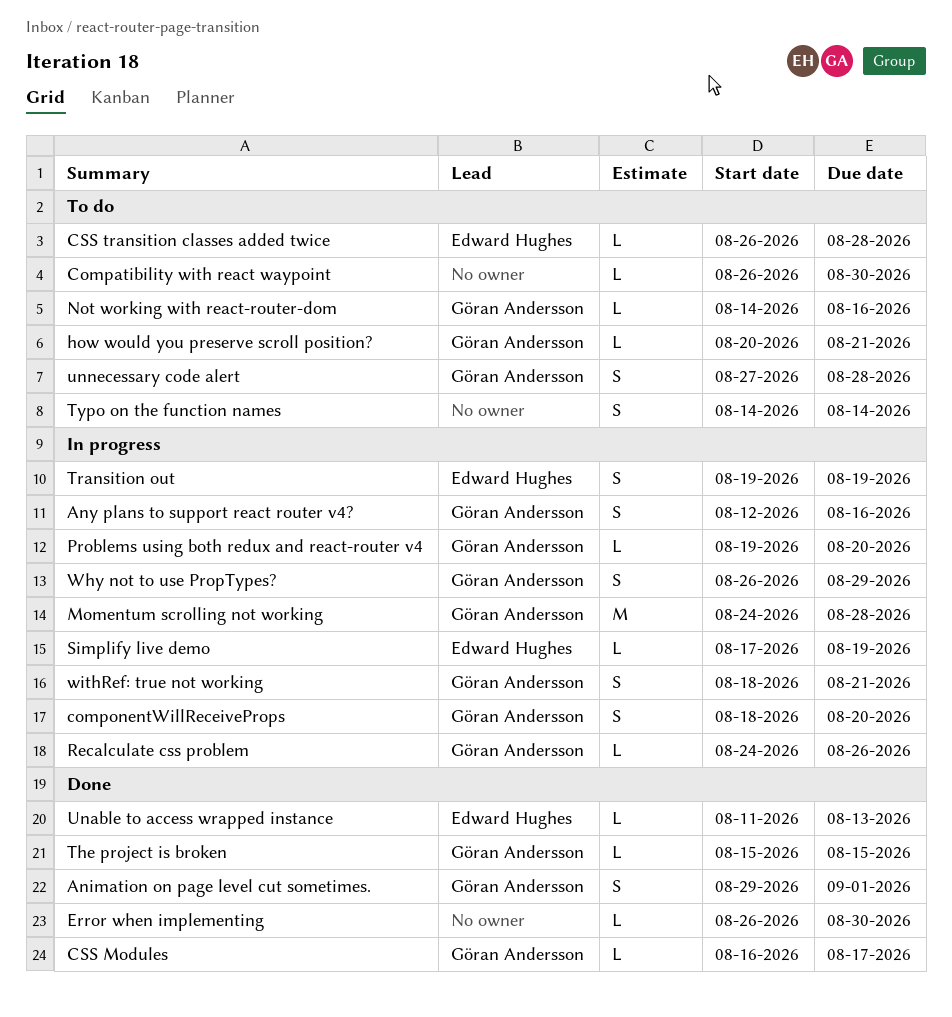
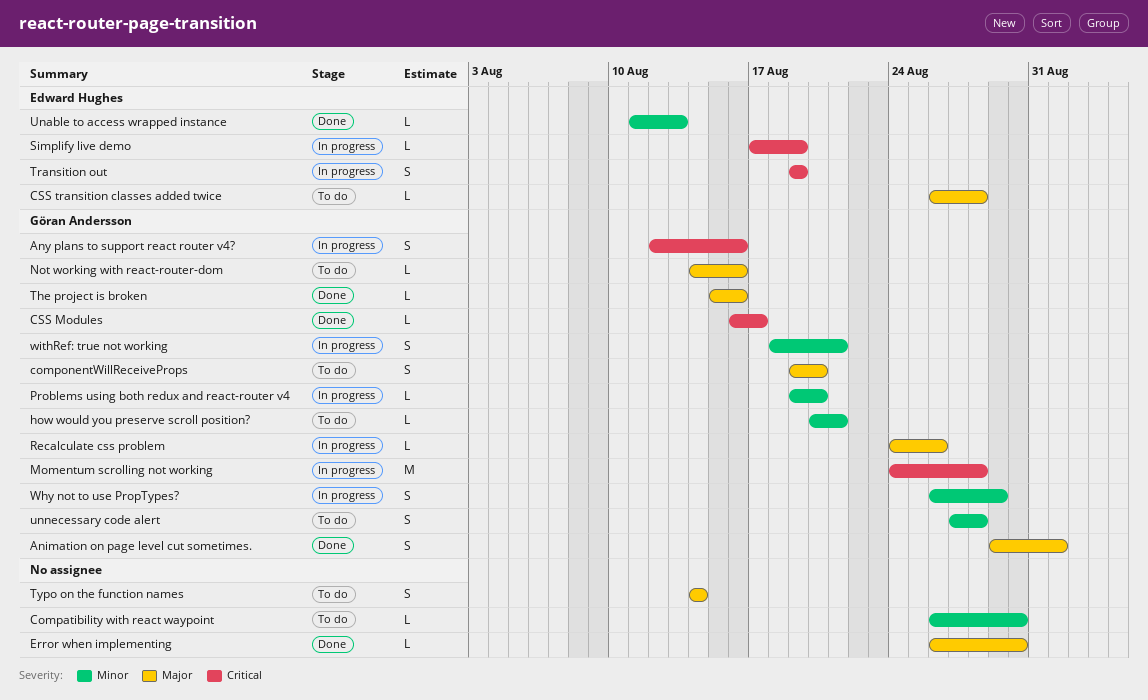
componentWillReceiveProps, status: In progress -> To do
componentWillReceiveProps, start: Aug 18 -> Aug 19
The project is broken, due: Aug 15 -> Aug 16

